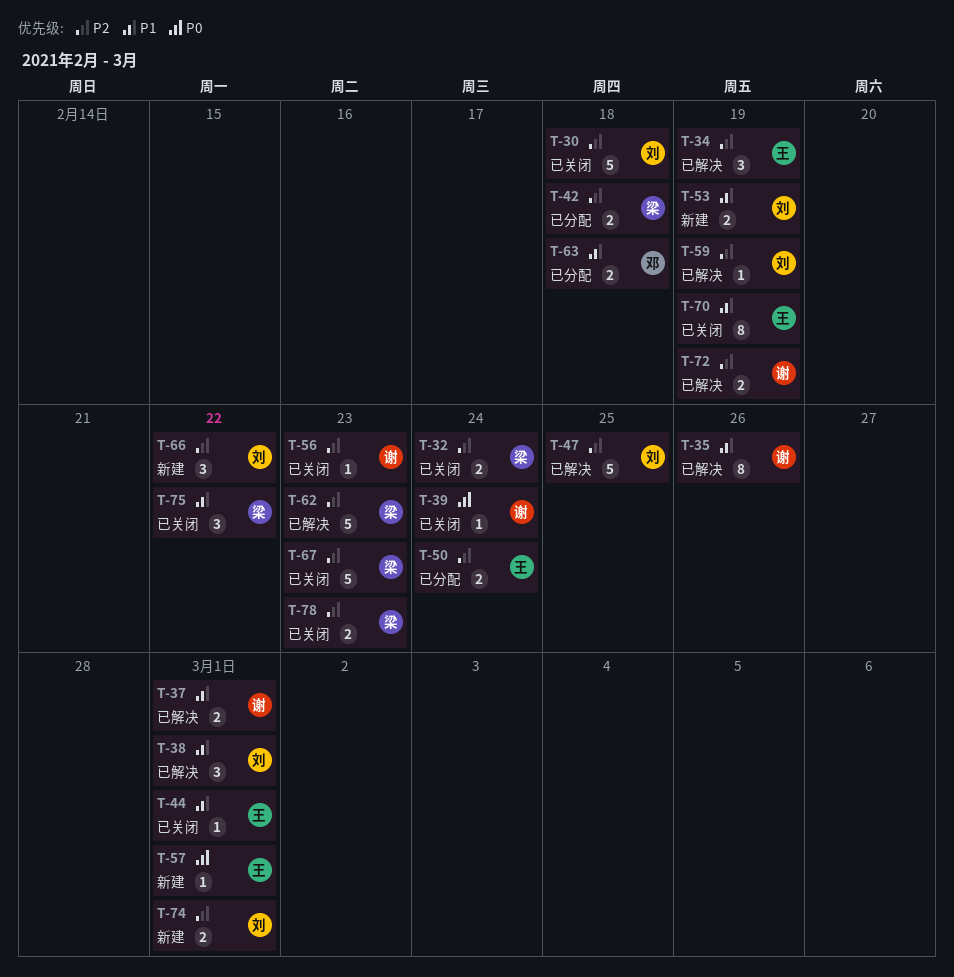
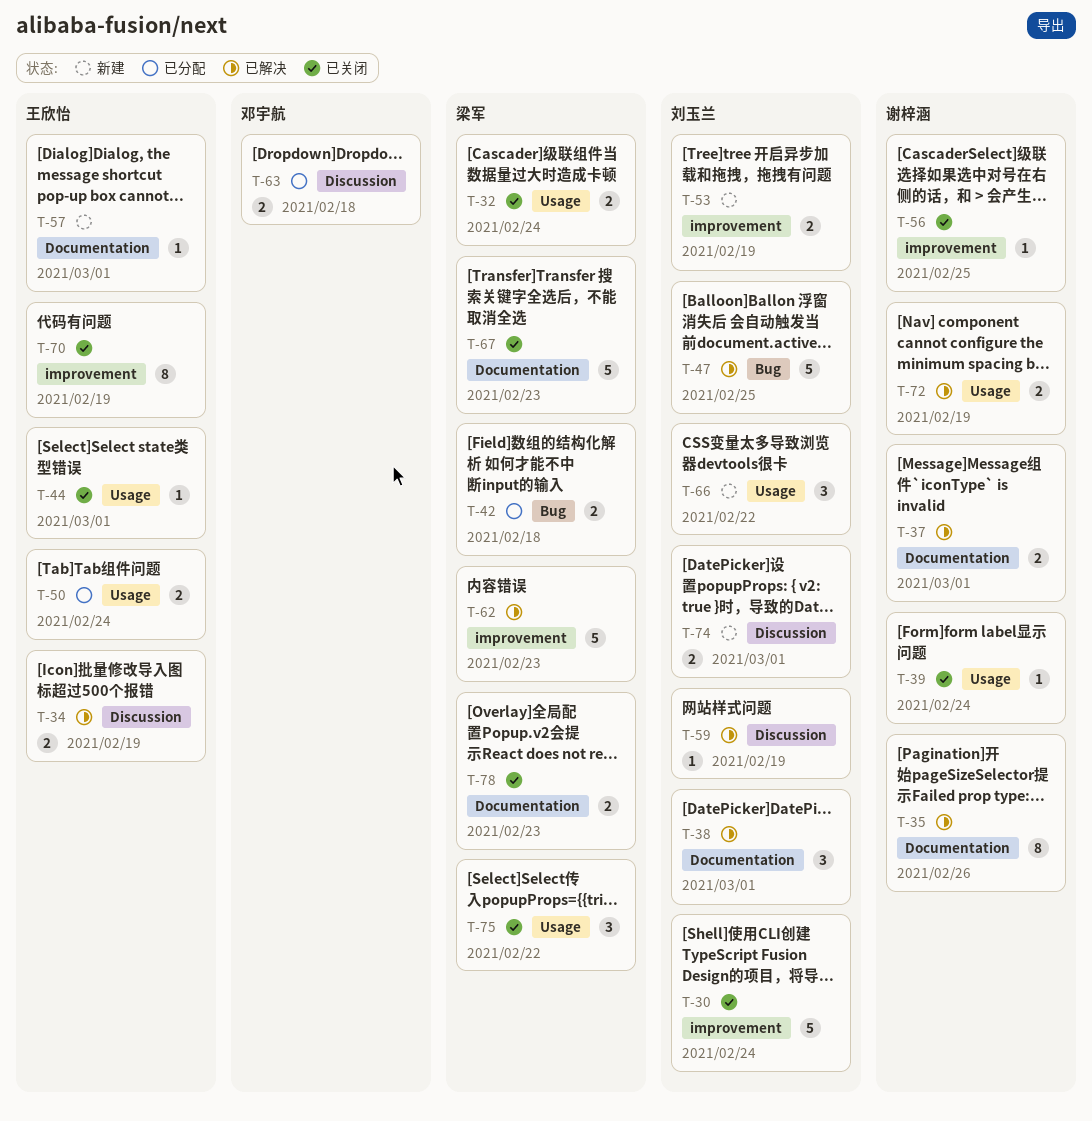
T-30, due: Feb 18 -> Feb 24
T-34, estimate: 3 -> 2
T-56, due: Feb 23 -> Feb 25

